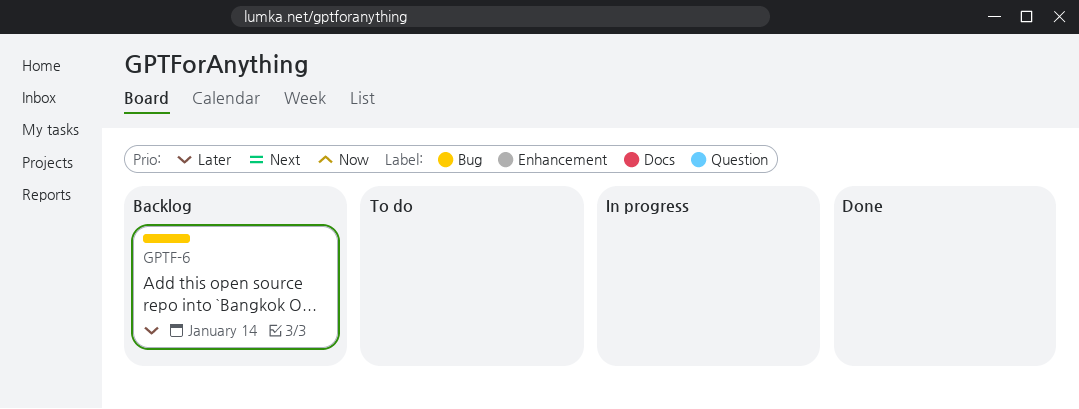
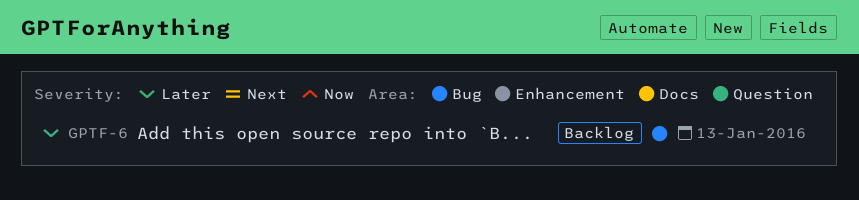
GPTF-6, due: Jan 14 -> Jan 13

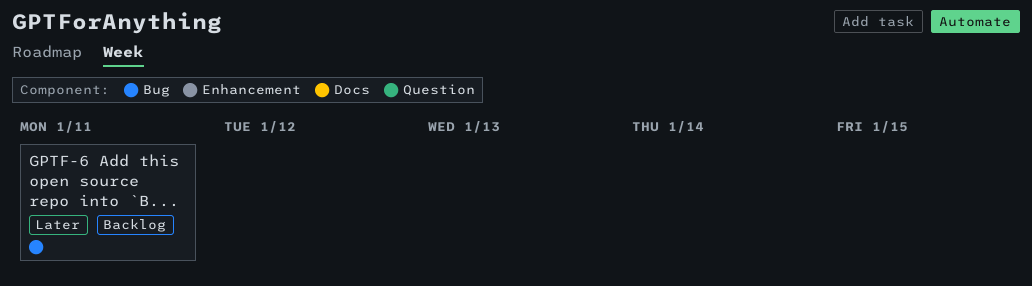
GPTF-6, due: Jan 13 -> Jan 11

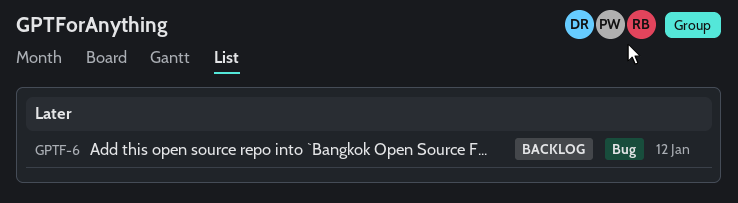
GPTF-6, due: Jan 11 -> Jan 12

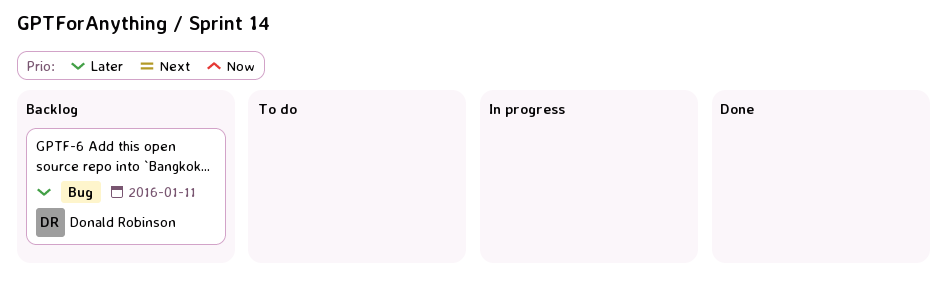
GPTF-6, due: Jan 12 -> Jan 11

